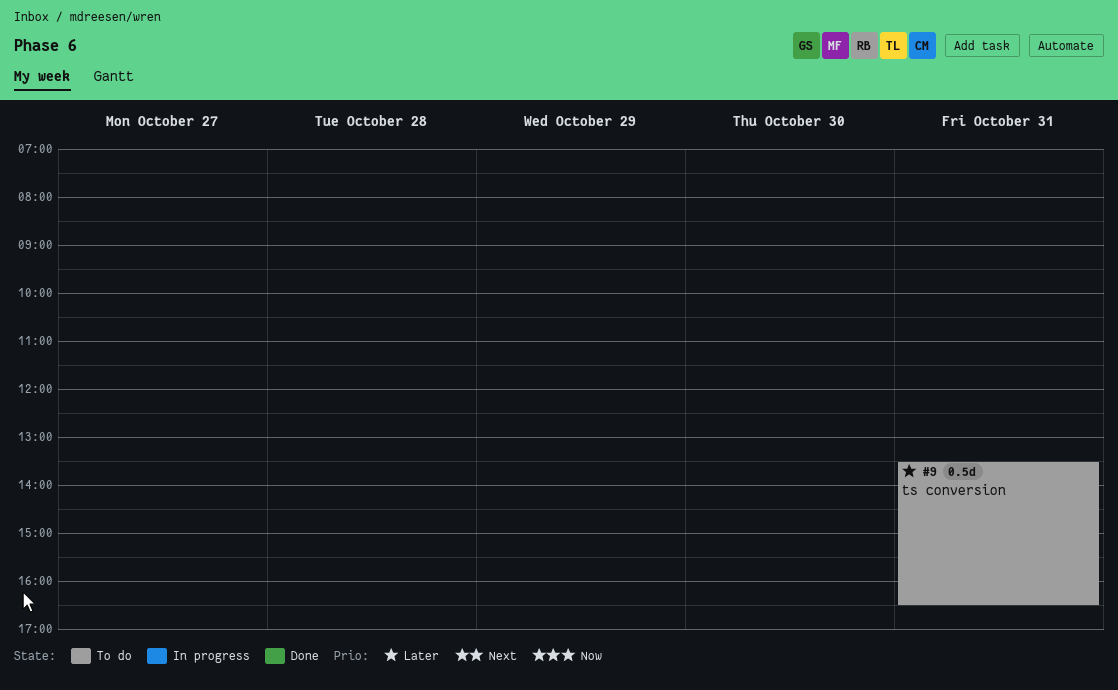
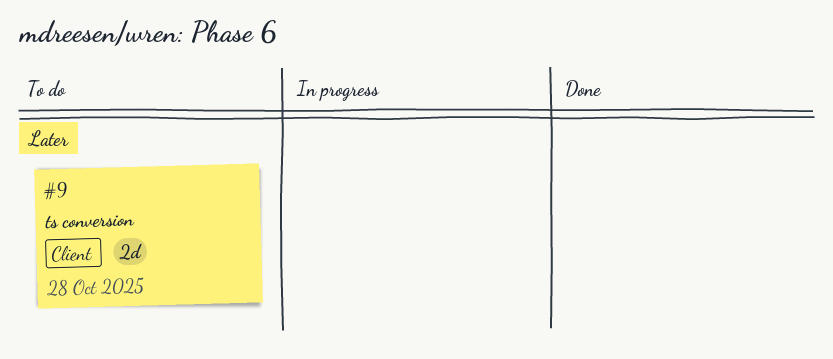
#9, estimate: 0.5d -> 2d
#9, day: Oct 31 -> Oct 28

